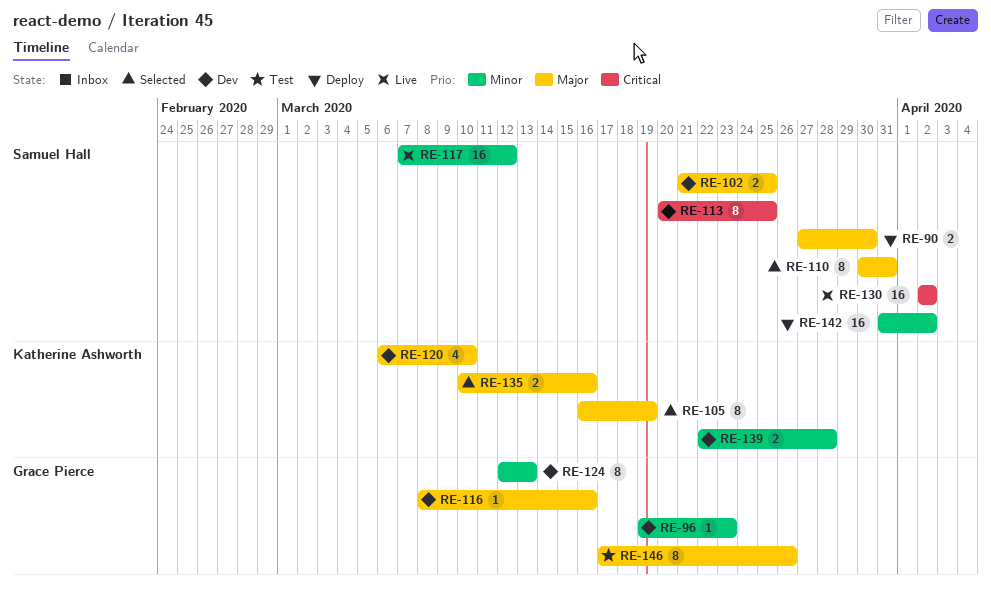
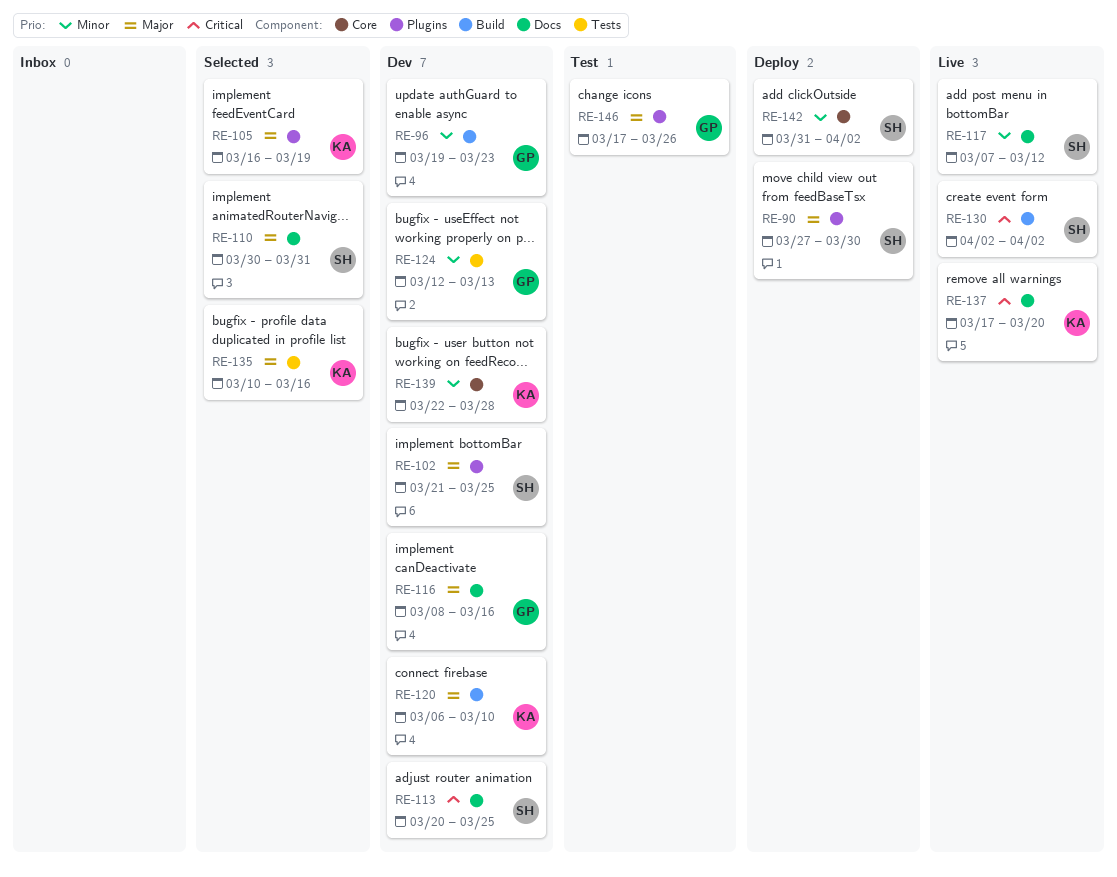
RE-137: none -> present

